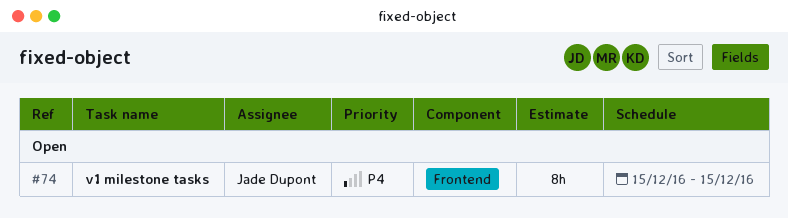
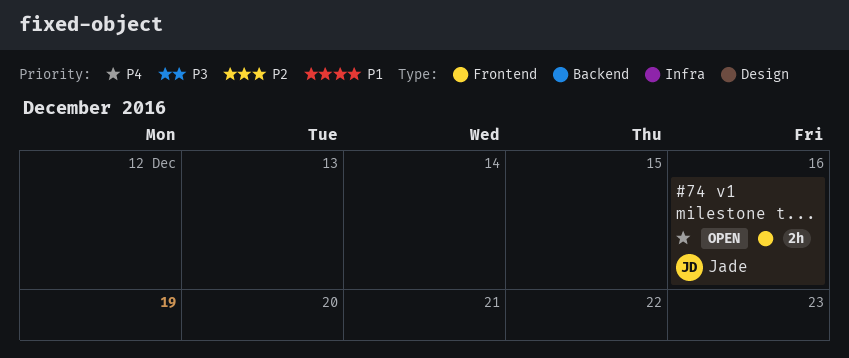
#74, estimate: 8h -> 2h
#74, due: Dec 15 -> Dec 16

